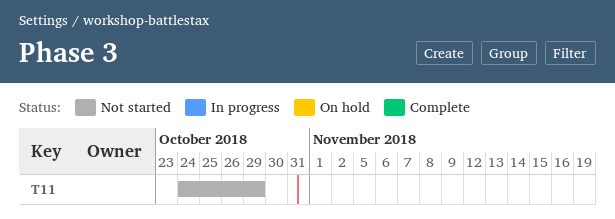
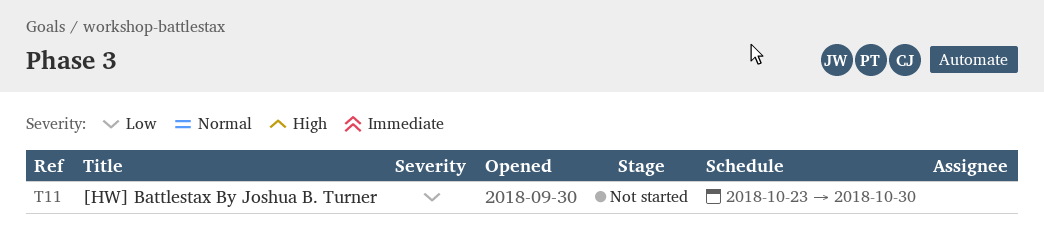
T11, start: Oct 24 -> Oct 23
T11, due: Oct 29 -> Oct 30

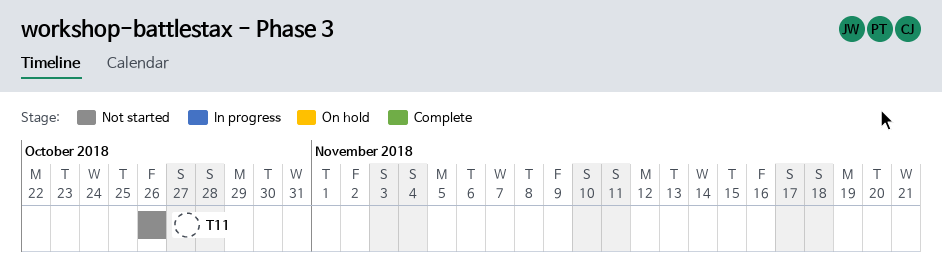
T11, start: Oct 23 -> Oct 26
T11, due: Oct 30 -> Oct 26

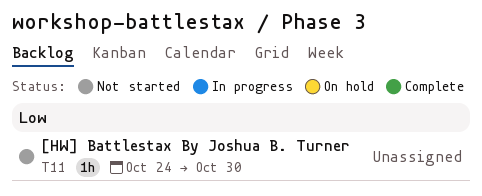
T11, start: Oct 26 -> Oct 24
T11, due: Oct 26 -> Oct 30

